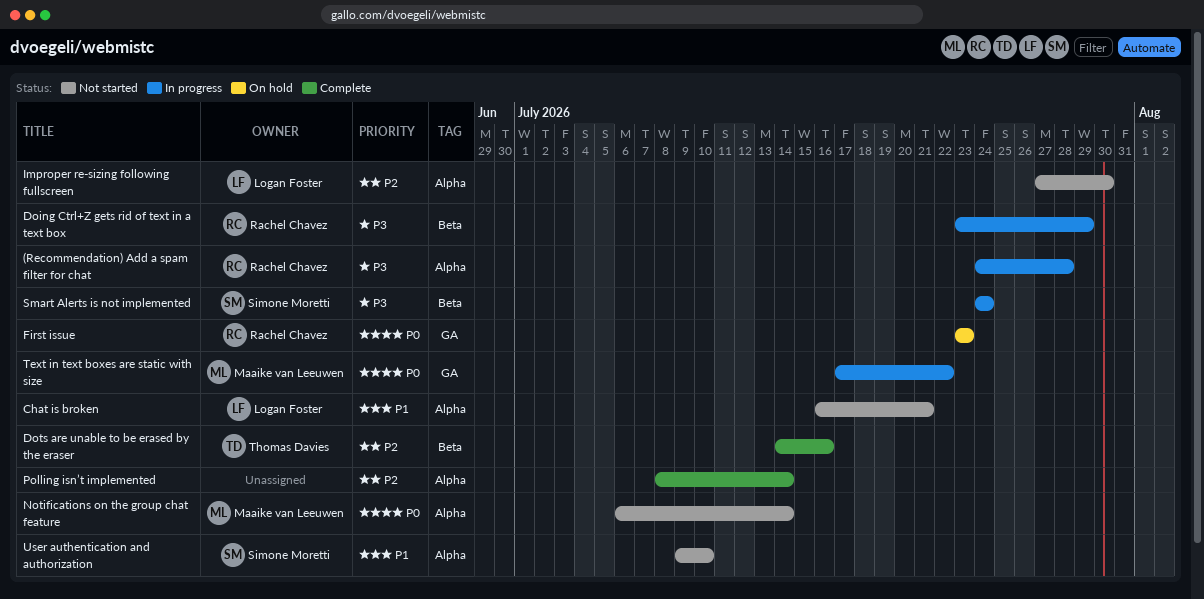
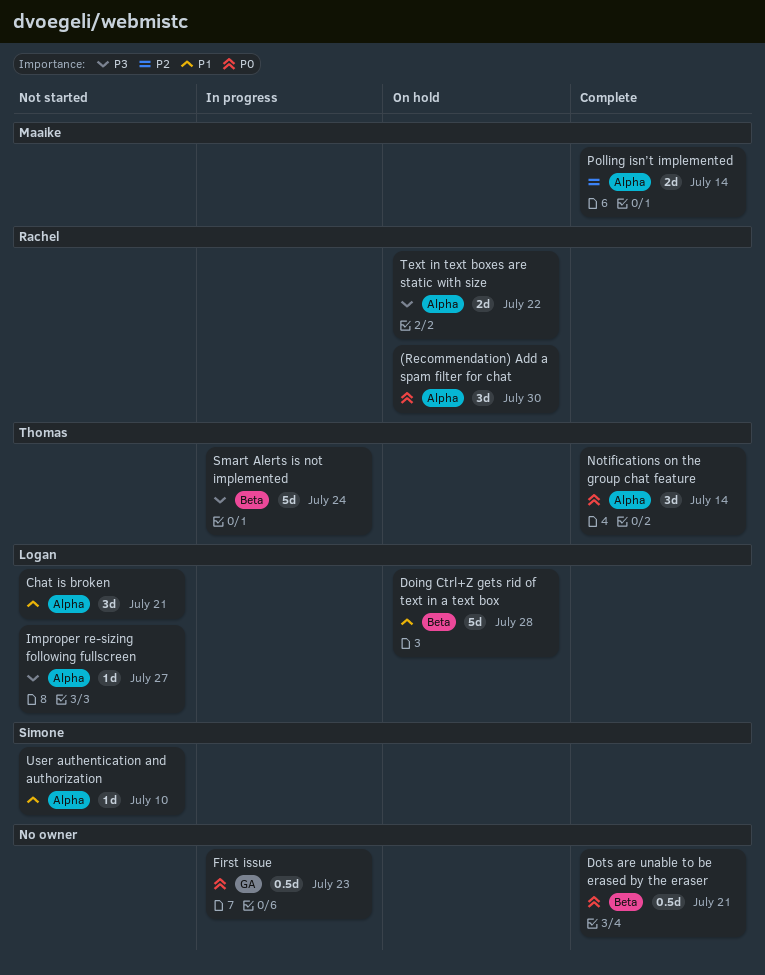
(Recommendation) Add a spam filter for chat, status: In progress -> On hold
(Recommendation) Add a spam filter for chat, priority: P3 -> P0
(Recommendation) Add a spam filter for chat, due: Jul 28 -> Jul 30
Doing Ctrl+Z gets rid of text in a text box, status: In progress -> On hold
Doing Ctrl+Z gets rid of text in a text box, owner: Rachel Chavez -> Logan Foster
Doing Ctrl+Z gets rid of text in a text box, priority: P3 -> P1
Doing Ctrl+Z gets rid of text in a text box, due: Jul 29 -> Jul 28
Dots are unable to be erased by the eraser, owner: Thomas Davies -> none
Dots are unable to be erased by the eraser, priority: P2 -> P0
Dots are unable to be erased by the eraser, due: Jul 16 -> Jul 21
First issue, status: On hold -> In progress
First issue, owner: Rachel Chavez -> none
Improper re-sizing following fullscreen, priority: P2 -> P3
Improper re-sizing following fullscreen, due: Jul 30 -> Jul 27
Notifications on the group chat feature, status: Not started -> Complete
Notifications on the group chat feature, owner: Maaike van Leeuwen -> Thomas Davies
Polling isn’t implemented, owner: none -> Maaike van Leeuwen
Smart Alerts is not implemented, owner: Simone Moretti -> Thomas Davies
Text in text boxes are static with size, status: In progress -> On hold
Text in text boxes are static with size, owner: Maaike van Leeuwen -> Rachel Chavez
Text in text boxes are static with size, priority: P0 -> P3
Text in text boxes are static with size, label: GA -> Alpha

